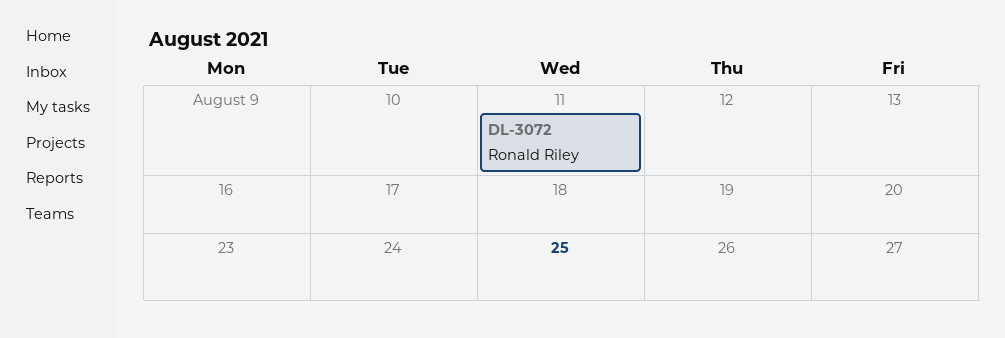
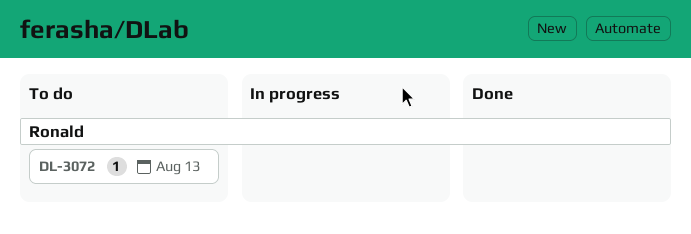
DL-3072, due: Aug 11 -> Aug 13

